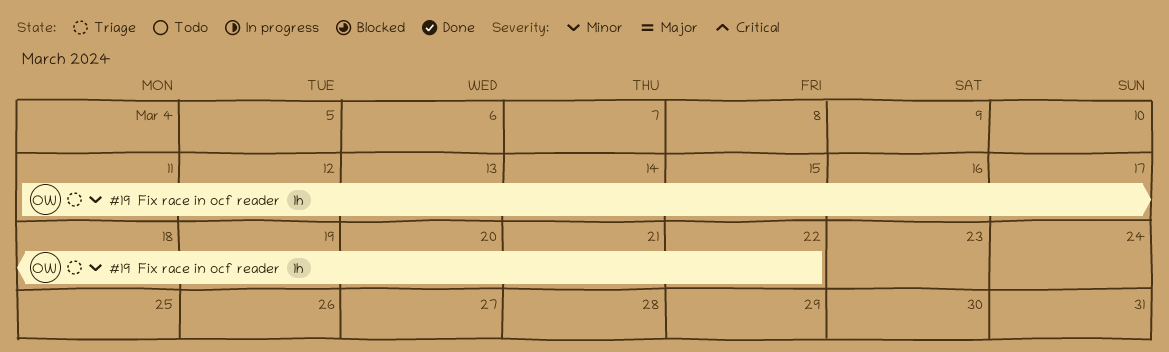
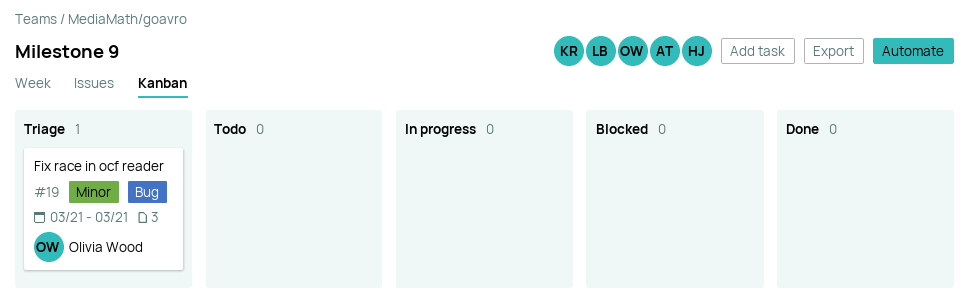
#19, start: Mar 11 -> Mar 21
#19, due: Mar 22 -> Mar 21

